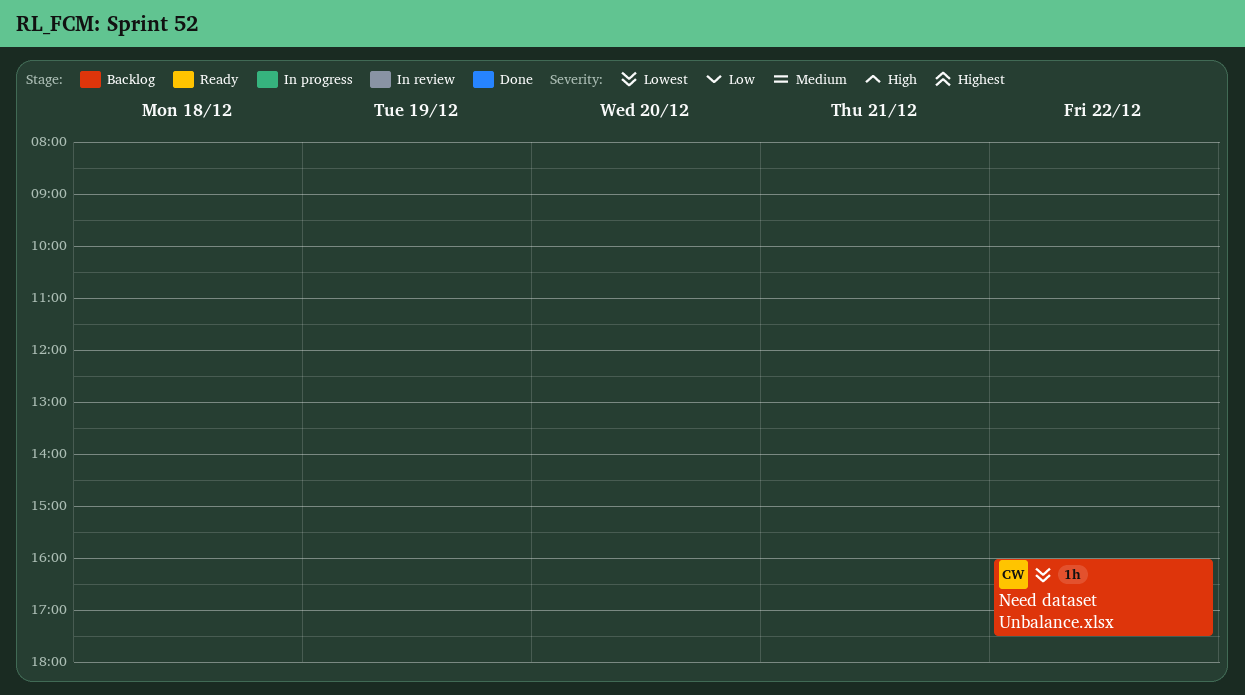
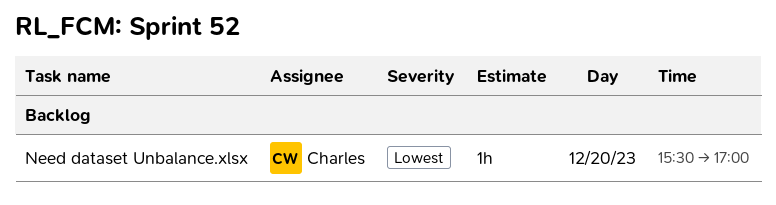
Need dataset Unbalance.xlsx, day: Dec 22 -> Dec 20
Need dataset Unbalance.xlsx, begins: 16:00 -> 15:30
Need dataset Unbalance.xlsx, ends: 17:30 -> 17:00

